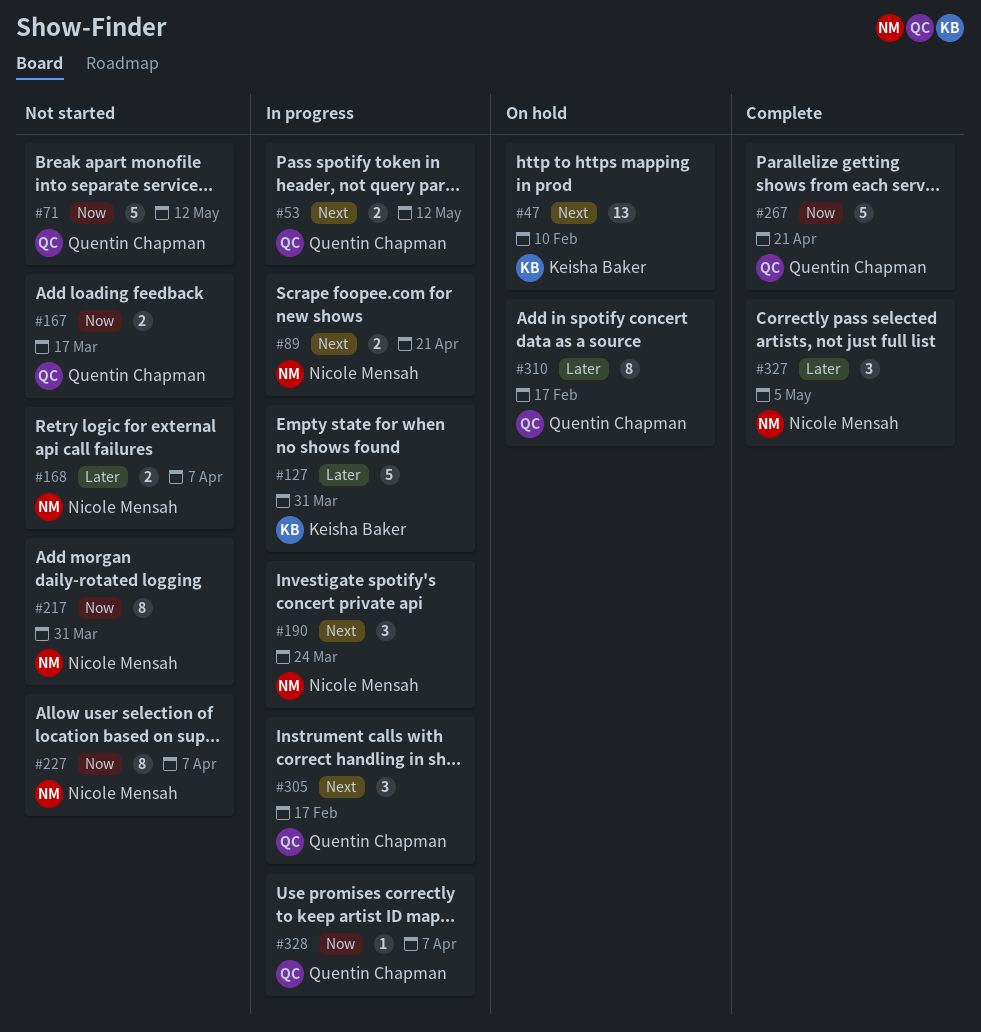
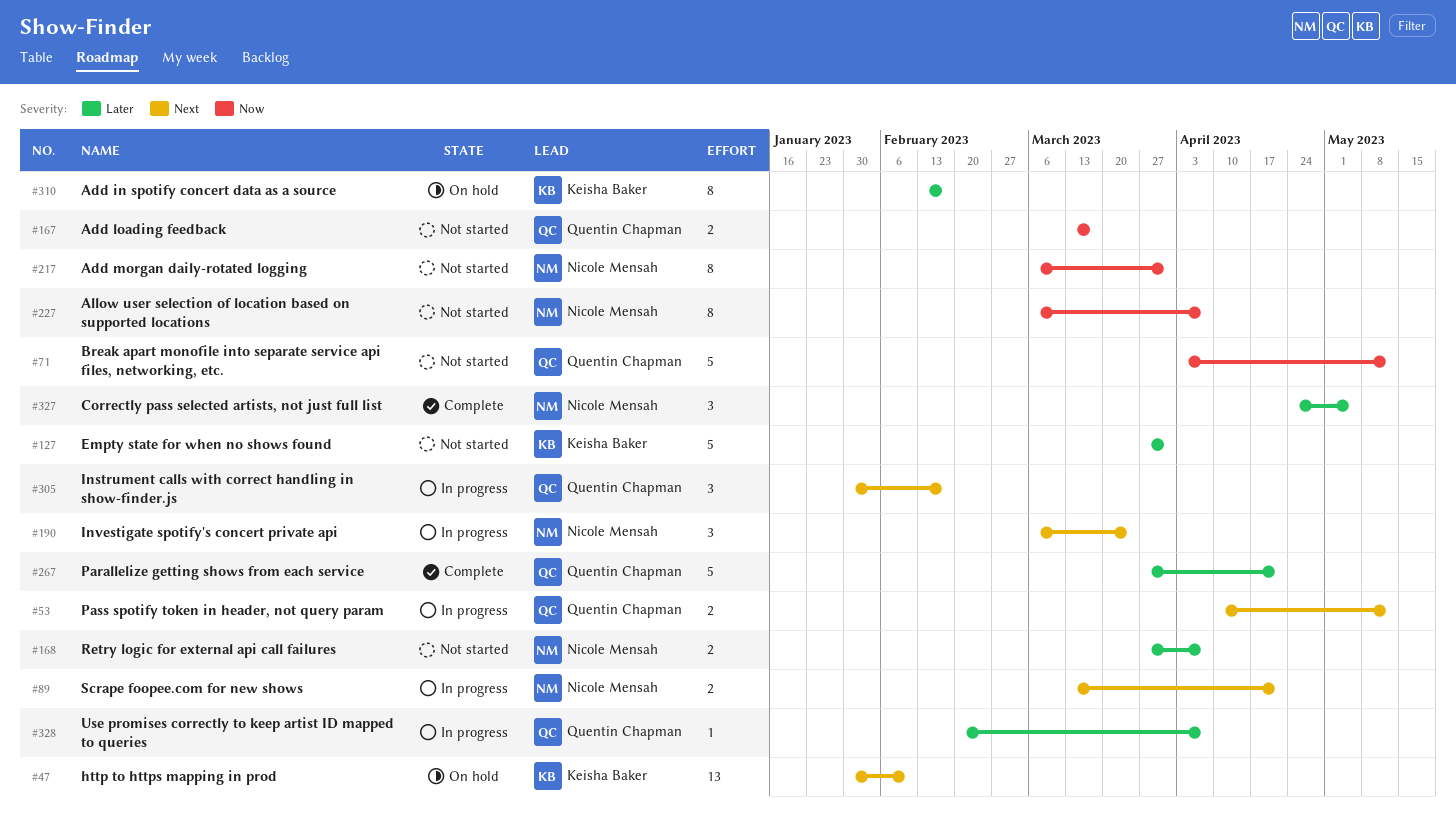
#127, status: In progress -> Not started
#267, priority: Now -> Later
#310, owner: Quentin Chapman -> Keisha Baker
#328, priority: Now -> Later

